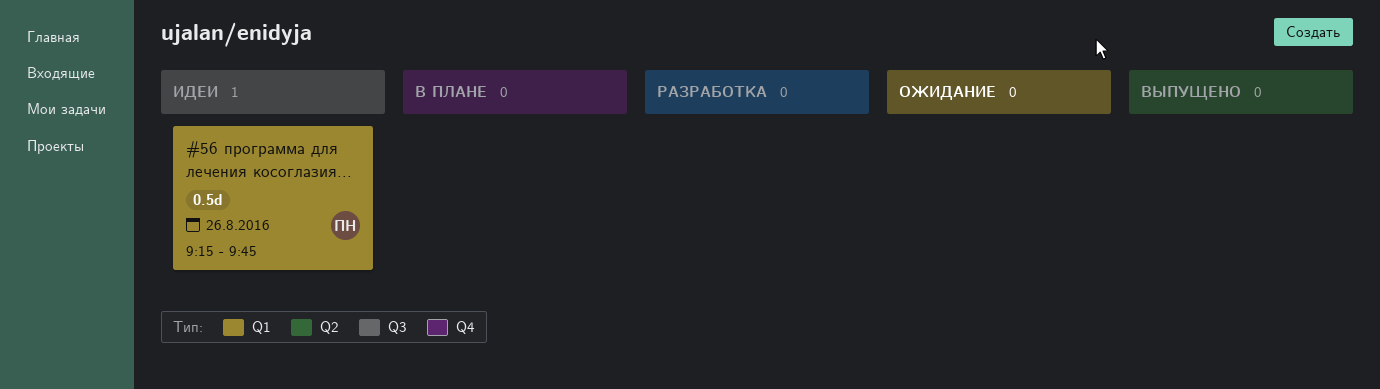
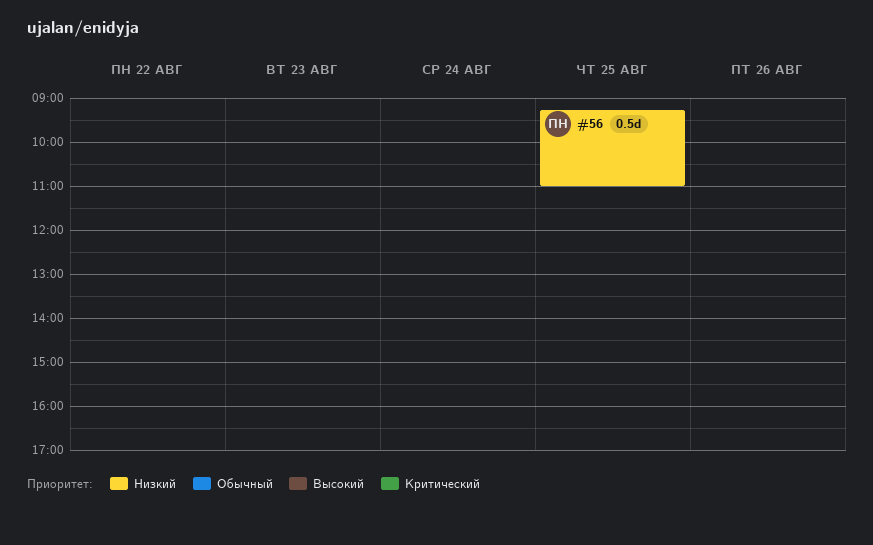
#56, day: Aug 26 -> Aug 25
#56, ends: 09:45 -> 11:00

